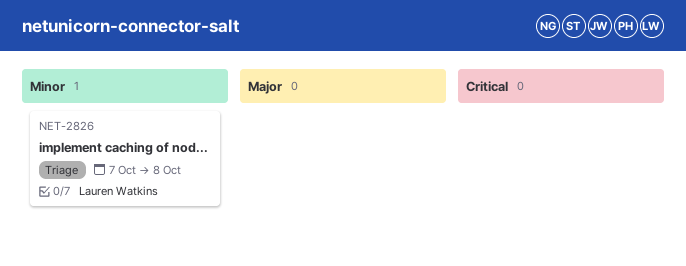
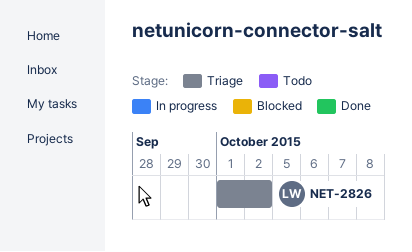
NET-2826, start: Oct 7 -> Oct 1
NET-2826, due: Oct 8 -> Oct 2

